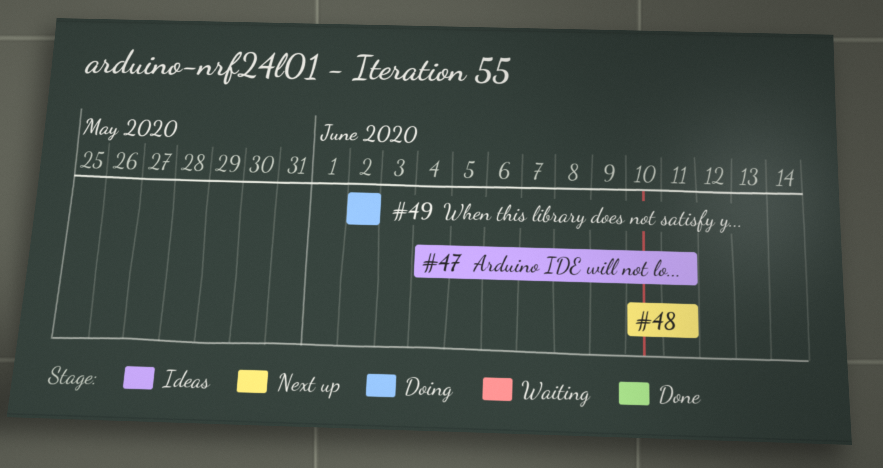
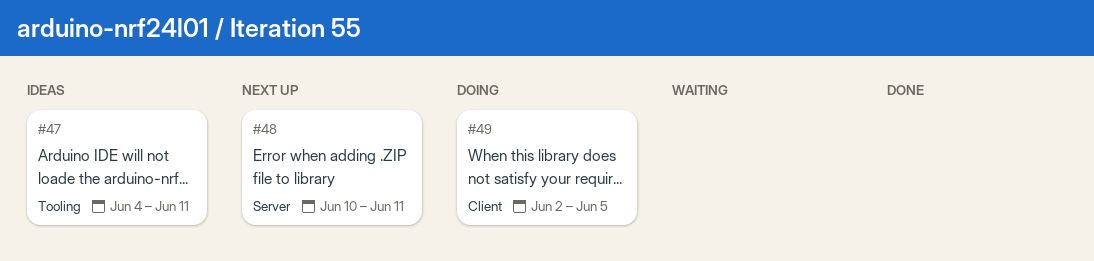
#49, due: Jun 2 -> Jun 5

